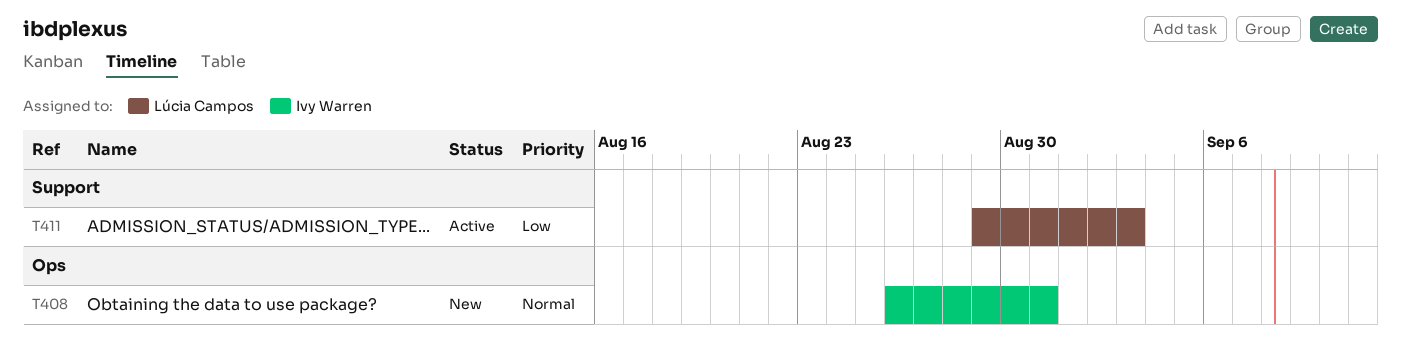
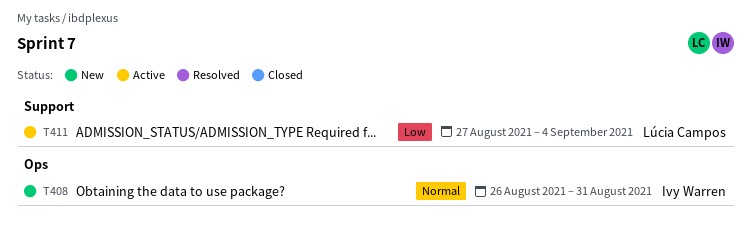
T411, start: Aug 29 -> Aug 27
T411, due: Sep 3 -> Sep 4

